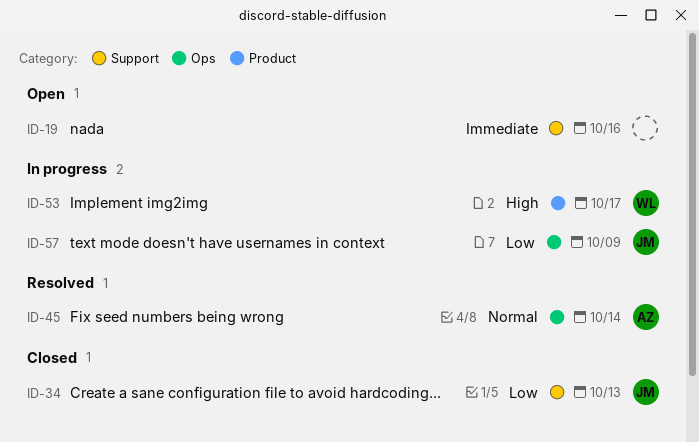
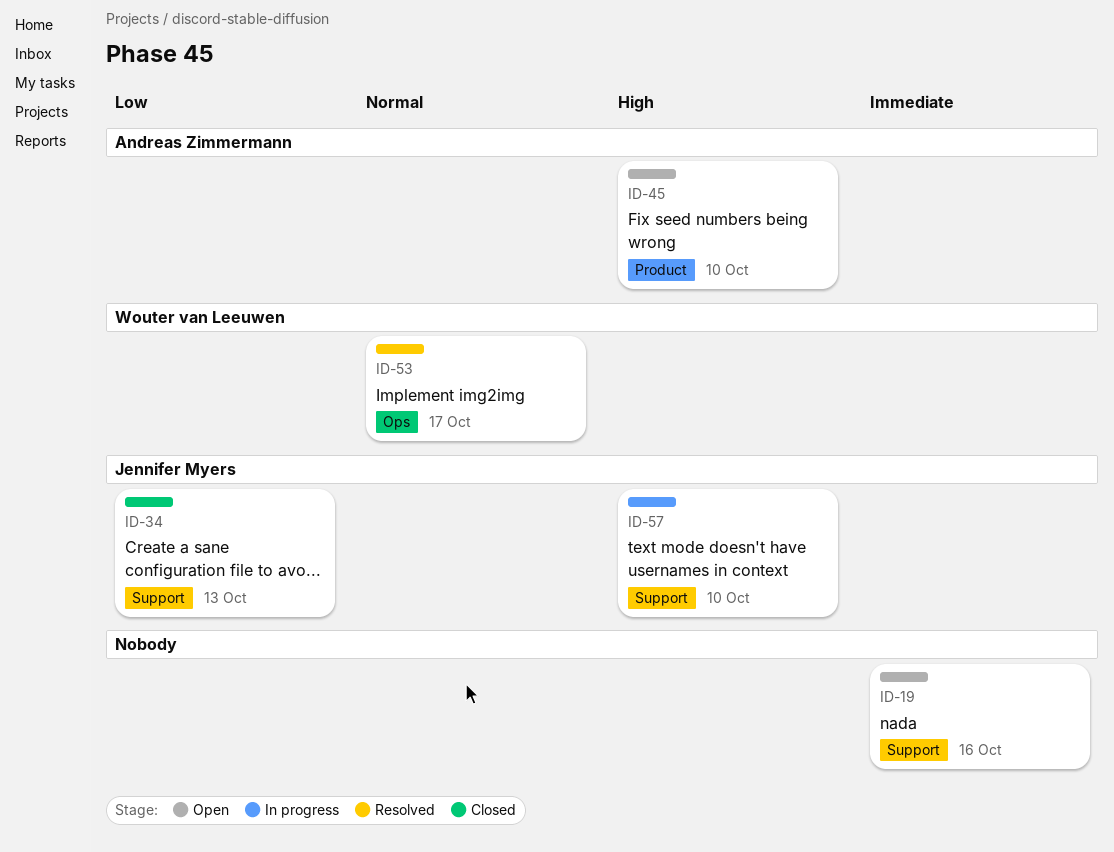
ID-45, status: Resolved -> Open
ID-45, priority: Normal -> High
ID-45, label: Ops -> Product
ID-45, due: Oct 14 -> Oct 10
ID-53, status: In progress -> Resolved
ID-53, priority: High -> Normal
ID-53, label: Product -> Ops
ID-57, priority: Low -> High
ID-57, label: Ops -> Support
ID-57, due: Oct 9 -> Oct 10

